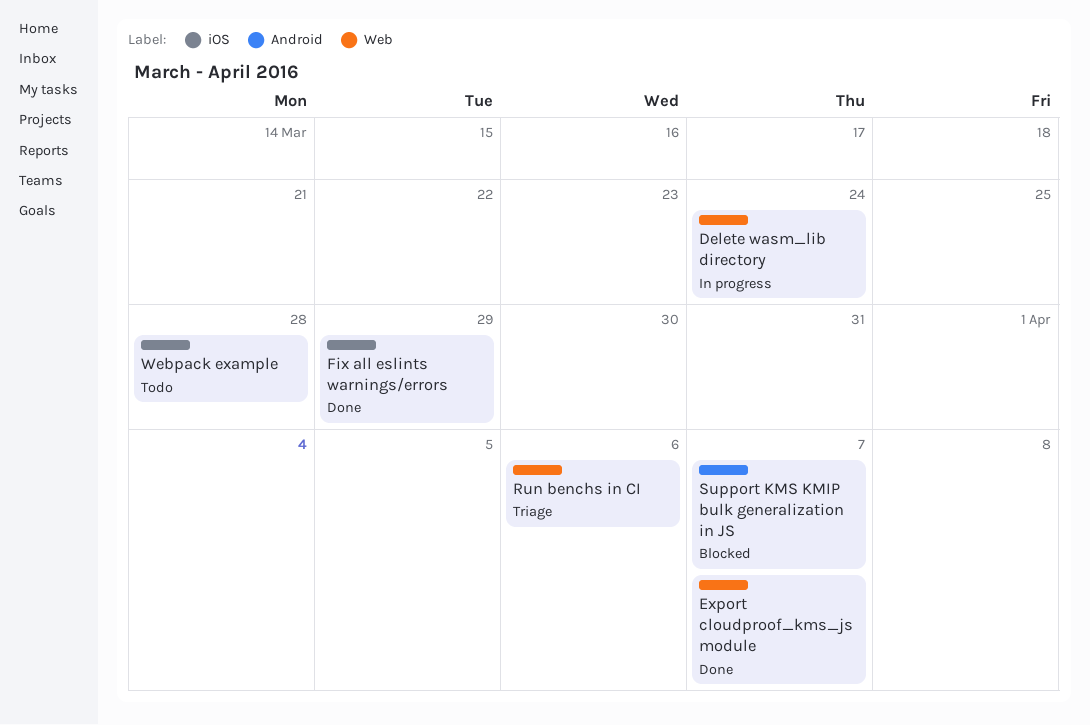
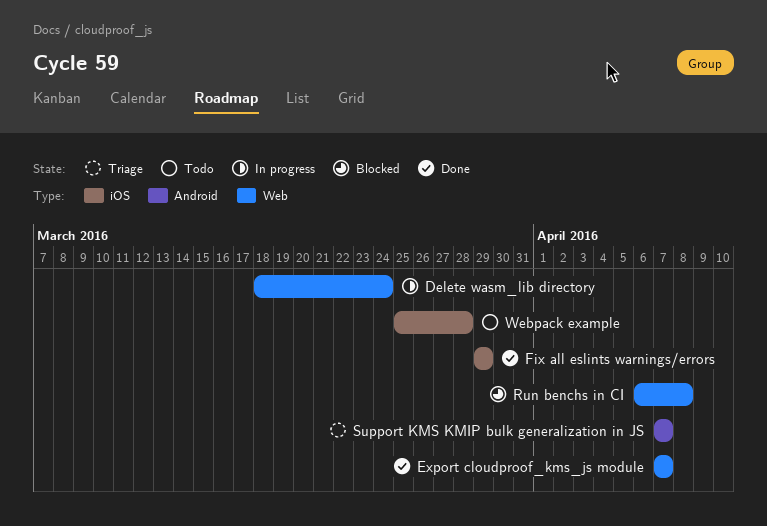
Run benchs in CI, status: Triage -> Blocked
Run benchs in CI, due: Apr 6 -> Apr 8
Support KMS KMIP bulk generalization in JS, status: Blocked -> Triage

